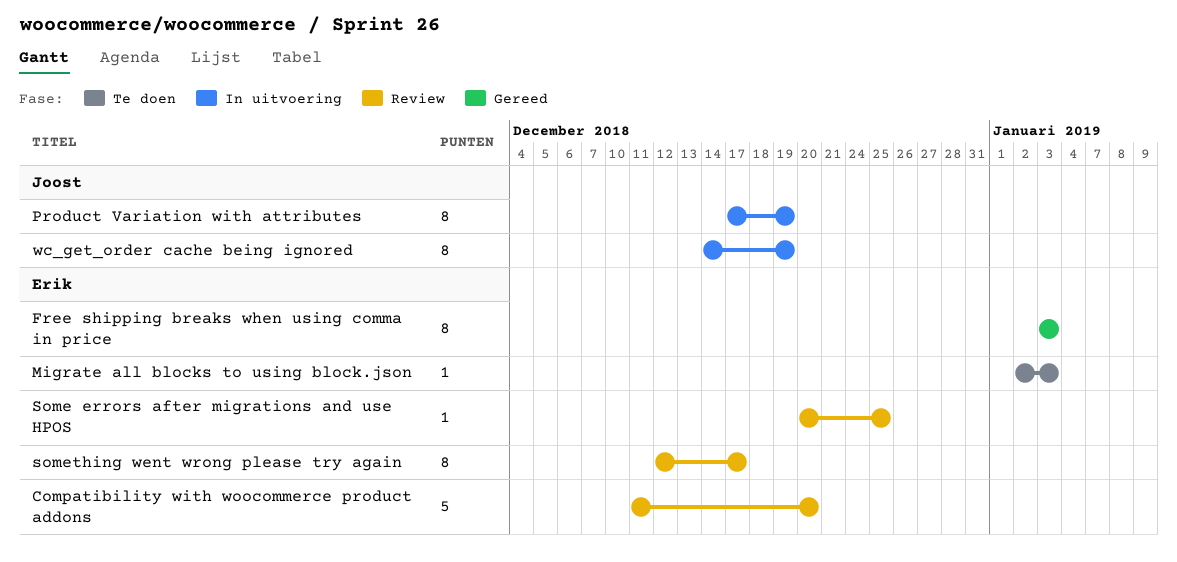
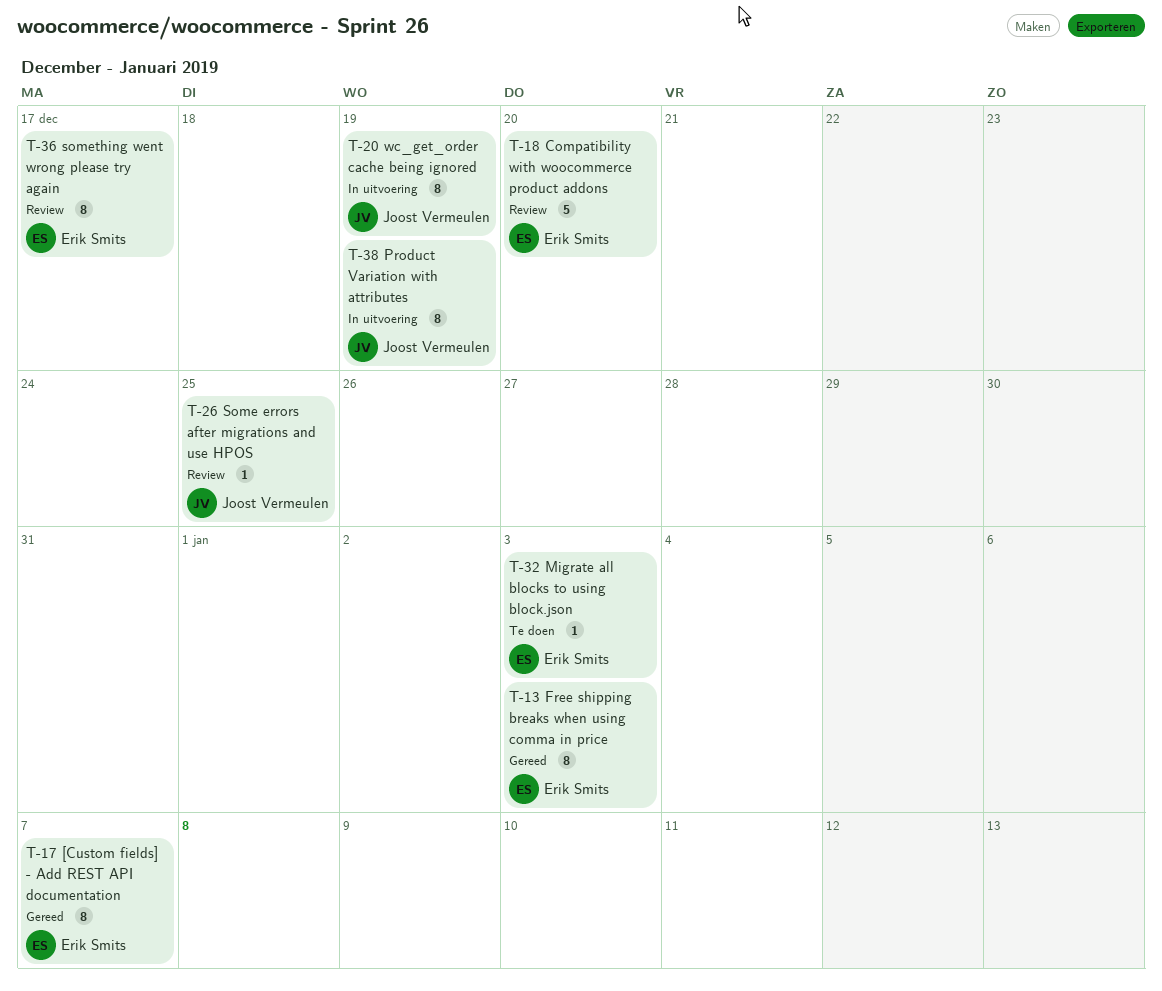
[Custom fields] - Add REST API documentation: none -> present
Some errors after migrations and use HPOS, owner: Erik Smits -> Joost Vermeulen

